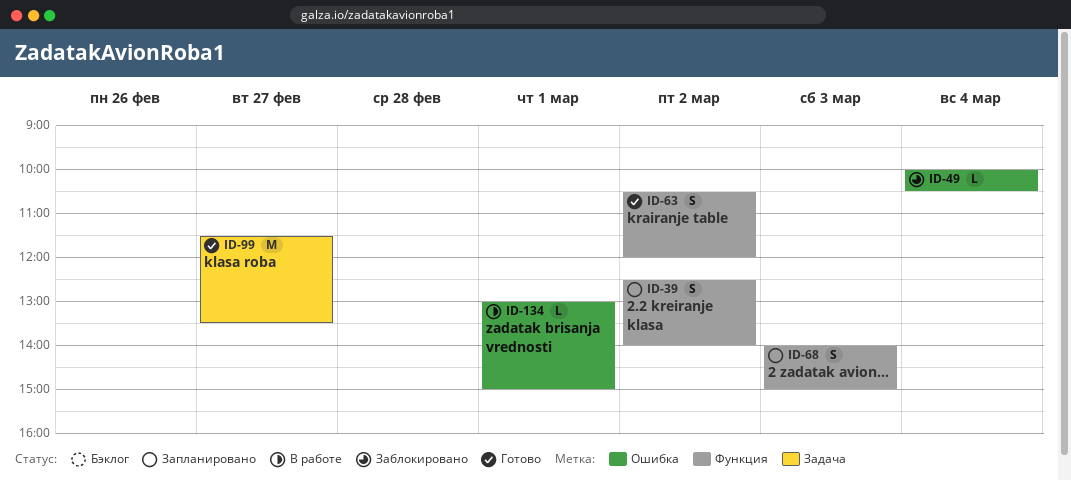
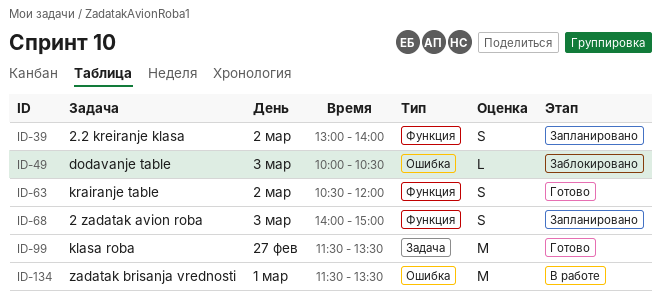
ID-39, begins: 12:30 -> 13:00
ID-49, day: Mar 4 -> Mar 3
ID-134, estimate: L -> M
ID-134, begins: 13:00 -> 11:30
ID-134, ends: 15:00 -> 13:30

